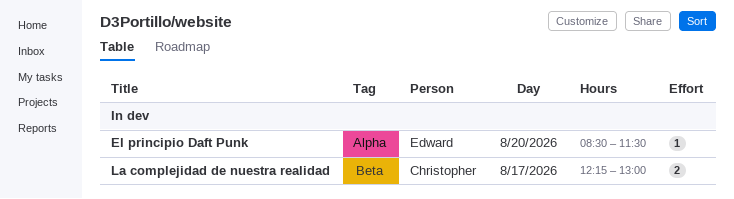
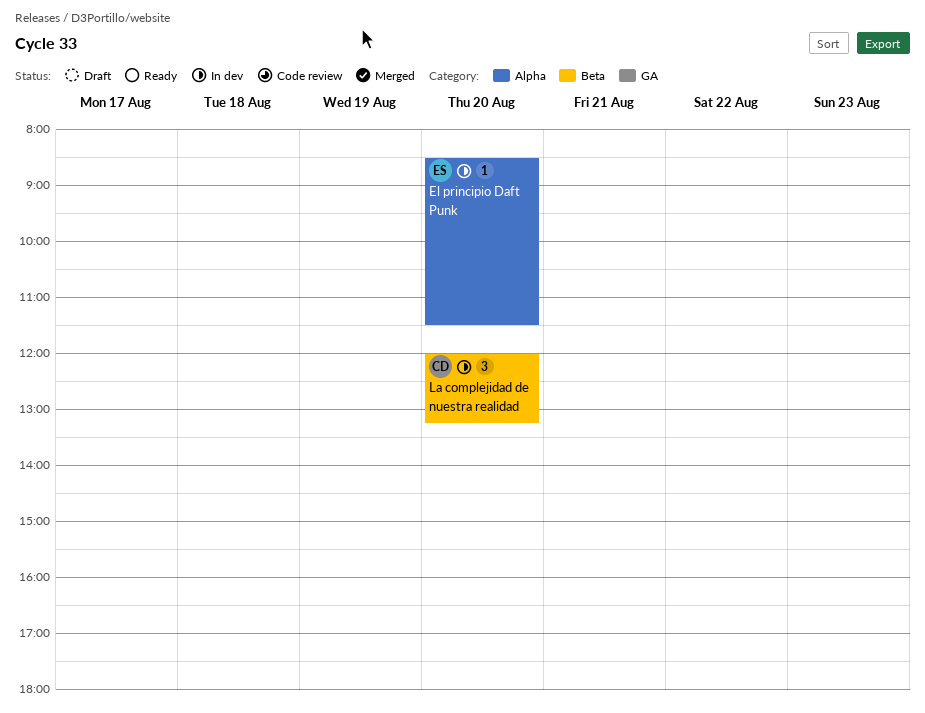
La complejidad de nuestra realidad, estimate: 2 -> 3
La complejidad de nuestra realidad, day: Aug 17 -> Aug 20
La complejidad de nuestra realidad, begins: 12:15 -> 12:00
La complejidad de nuestra realidad, ends: 13:00 -> 13:15

